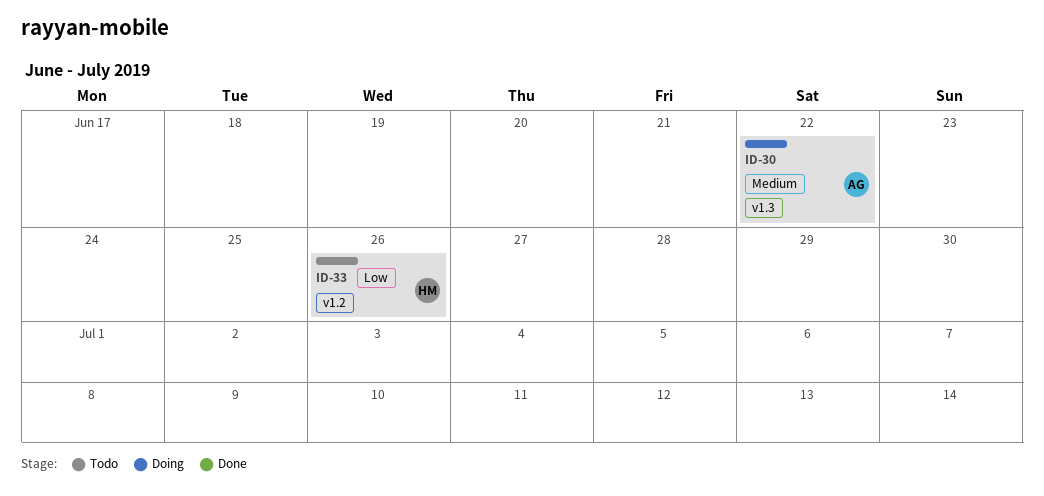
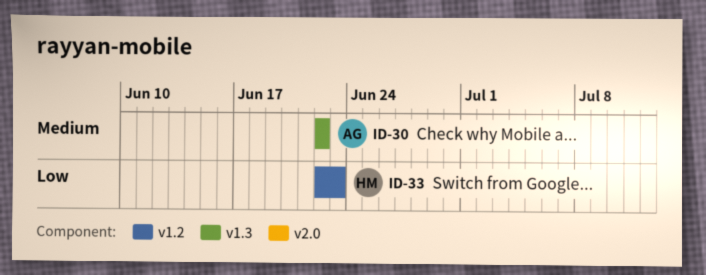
ID-33, due: Jun 26 -> Jun 23

